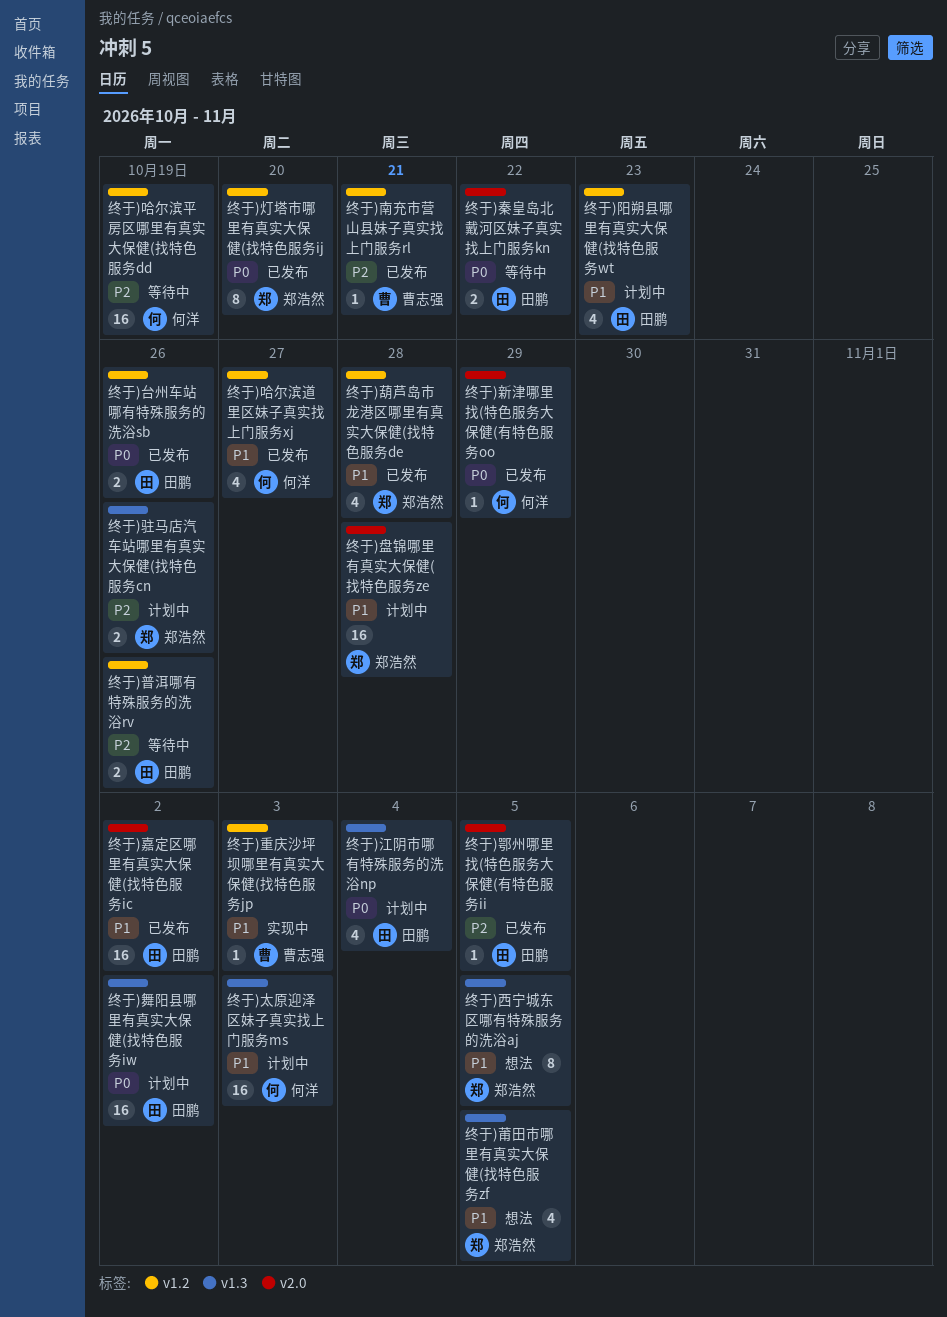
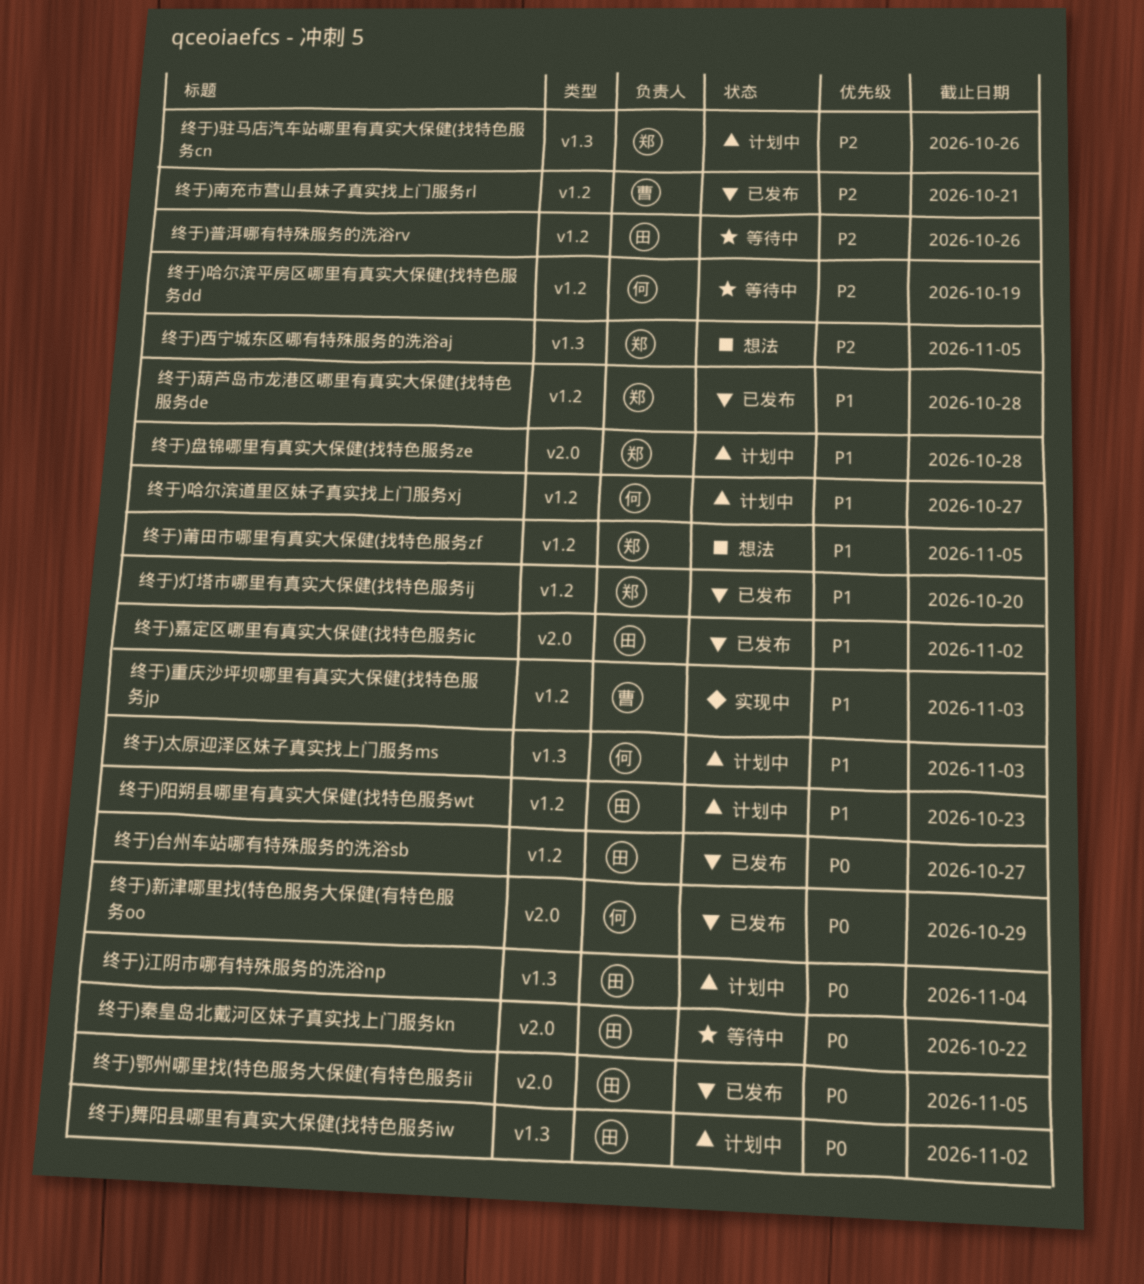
终于)台州车站哪有特殊服务的洗浴sb, due: Oct 26 -> Oct 27
终于)哈尔滨道里区妹子真实找上门服务xj, status: 已发布 -> 计划中
终于)灯塔市哪里有真实大保健(找特色服务ij, priority: P0 -> P1
终于)莆田市哪里有真实大保健(找特色服务zf, label: v1.3 -> v1.2
终于)西宁城东区哪有特殊服务的洗浴aj, priority: P1 -> P2
终于)鄂州哪里找(特色服务大保健(有特色服务ii, priority: P2 -> P0

